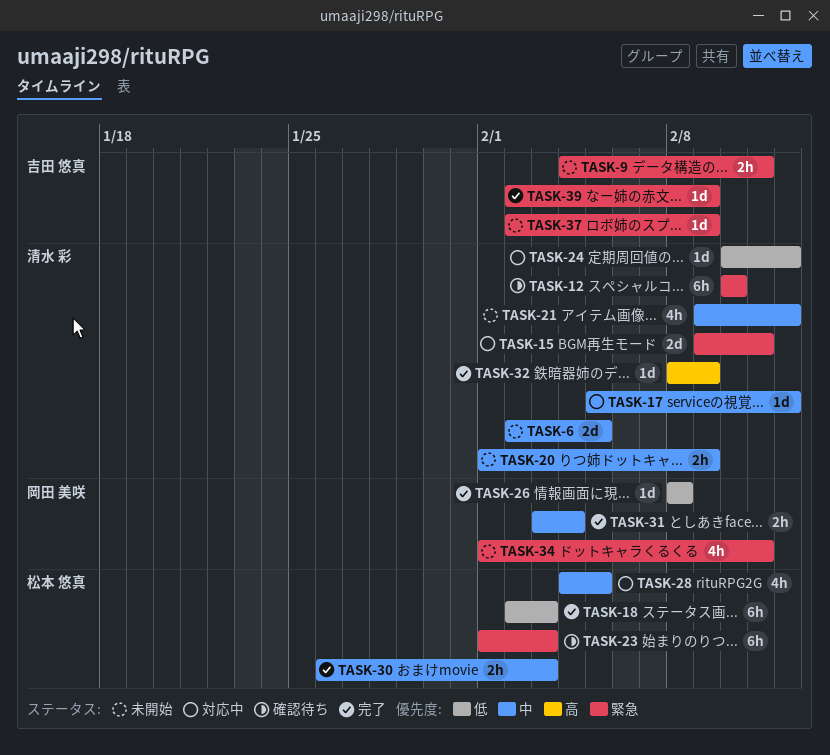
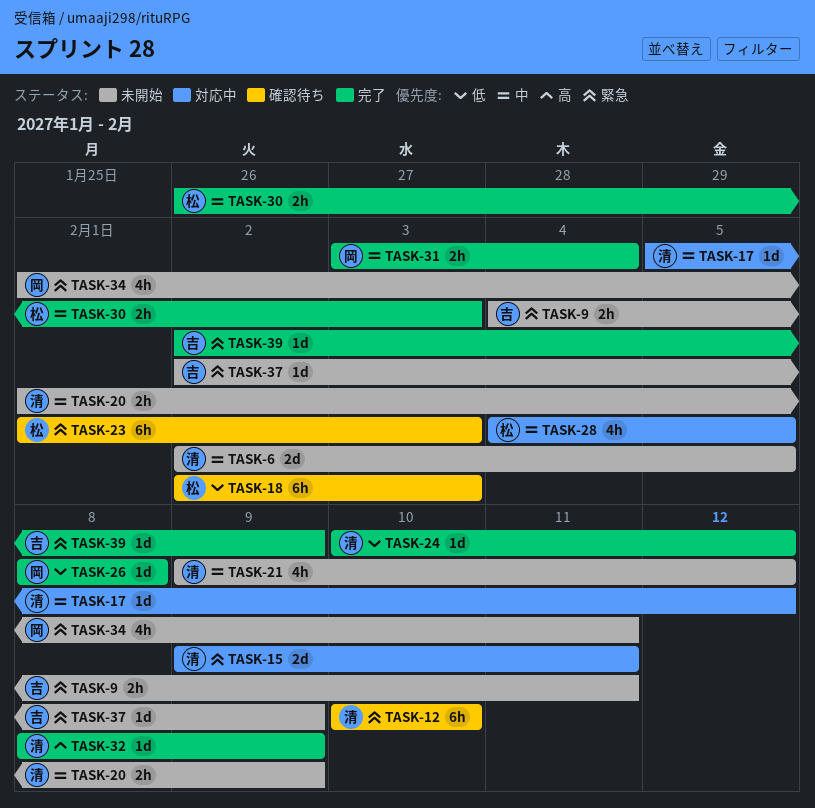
TASK-18, status: 完了 -> 確認待ち
TASK-24, status: 対応中 -> 完了

